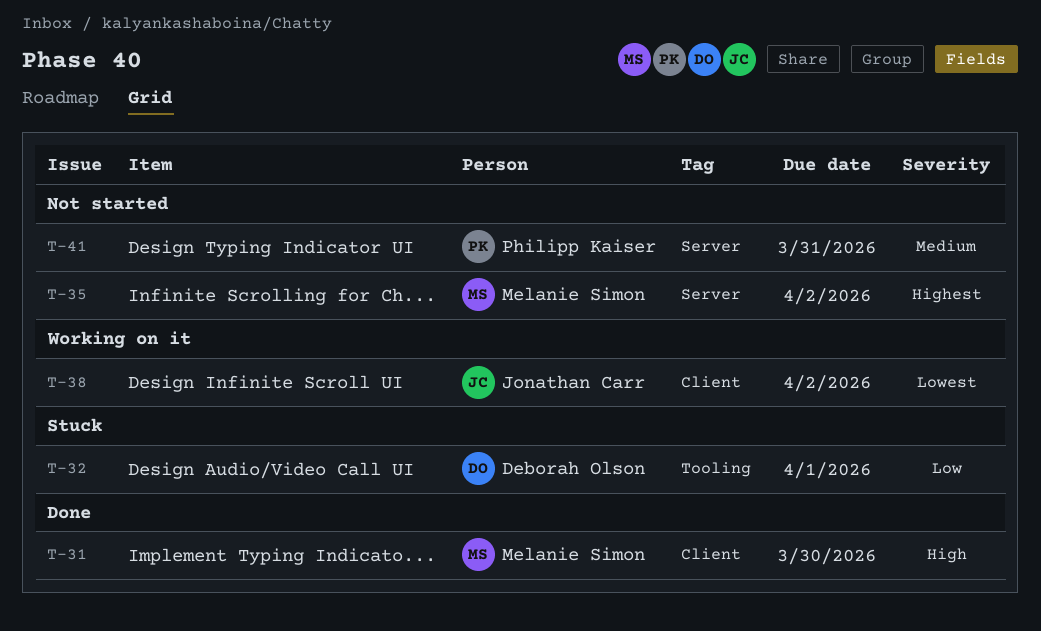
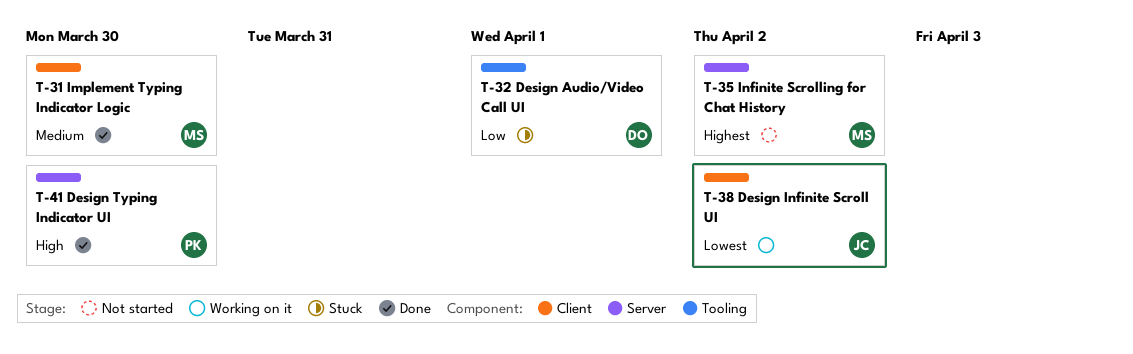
T-31, priority: High -> Medium
T-41, status: Not started -> Done
T-41, priority: Medium -> High
T-41, due: Mar 31 -> Mar 30

